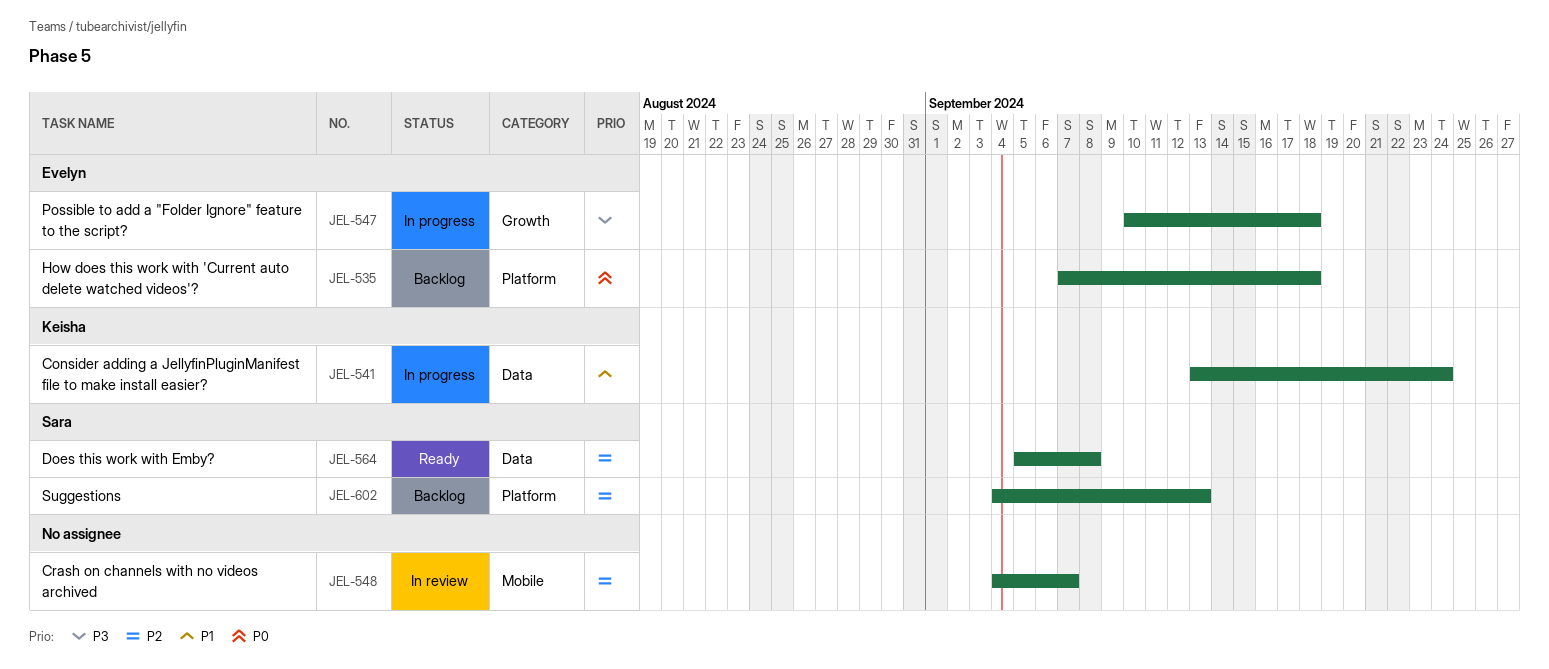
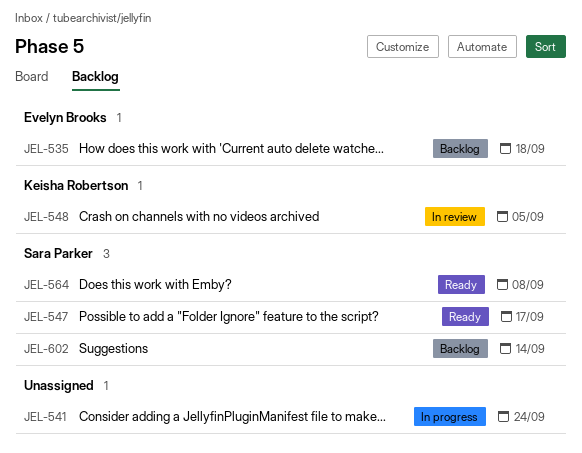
JEL-541, owner: Keisha Robertson -> none
JEL-547, status: In progress -> Ready
JEL-547, owner: Evelyn Brooks -> Sara Parker
JEL-547, due: Sep 18 -> Sep 17
JEL-548, owner: none -> Keisha Robertson
JEL-548, due: Sep 7 -> Sep 5
JEL-602, due: Sep 13 -> Sep 14

